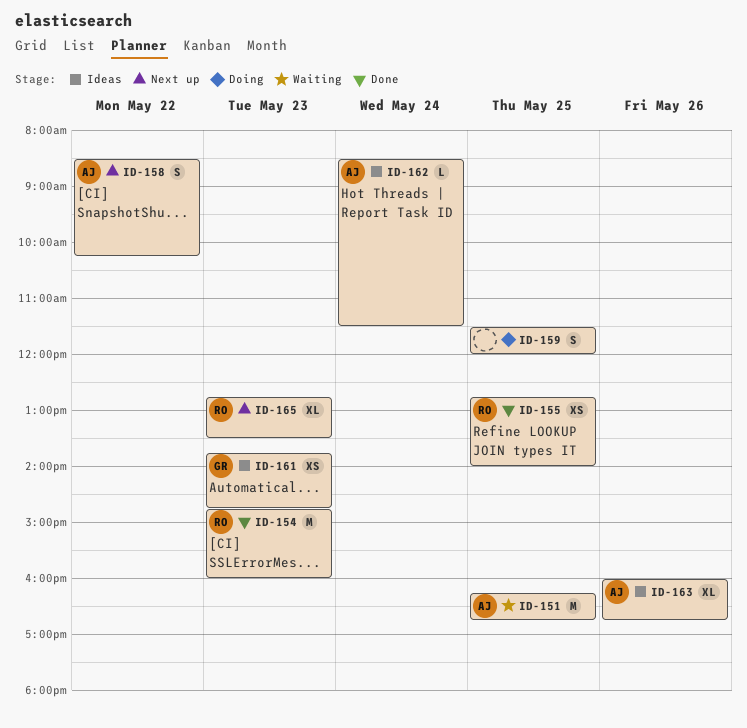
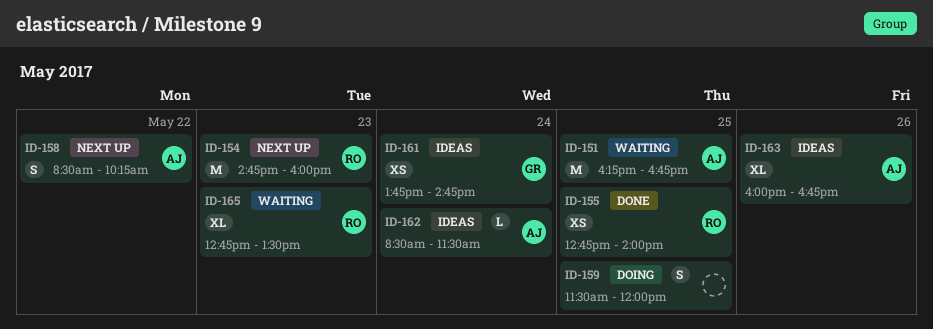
ID-154, status: Done -> Next up
ID-161, day: May 23 -> May 24
ID-165, status: Next up -> Waiting

